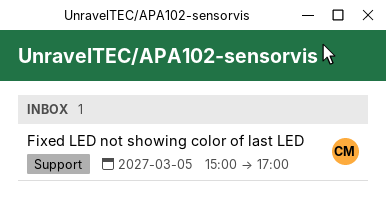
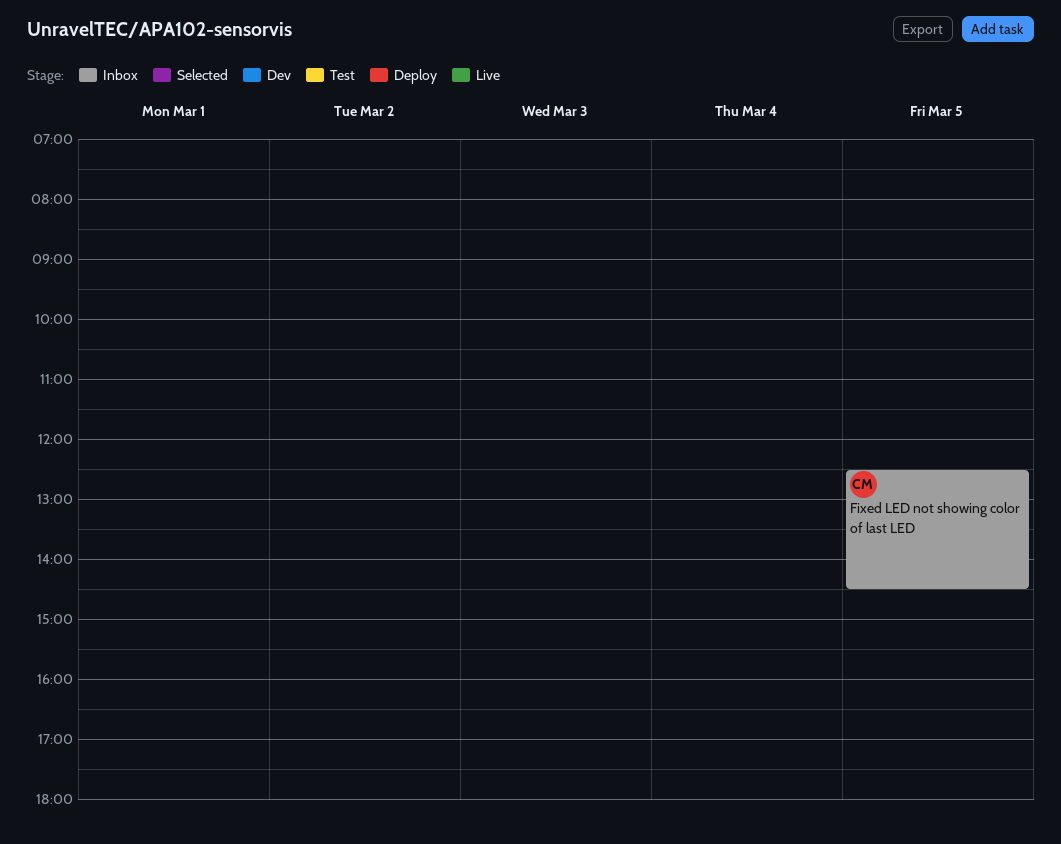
Fixed LED not showing color of last LED, begins: 15:00 -> 12:30
Fixed LED not showing color of last LED, ends: 17:00 -> 14:30

